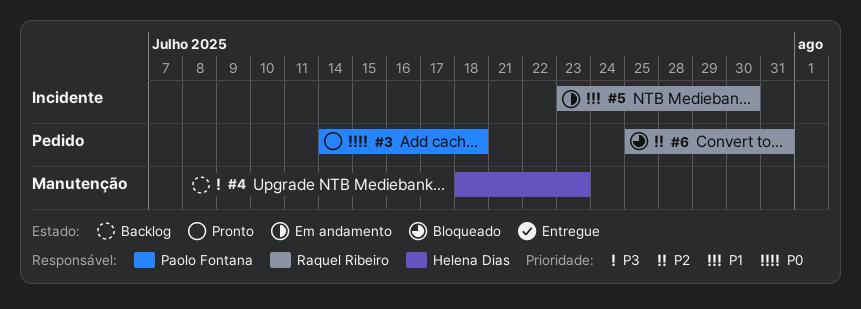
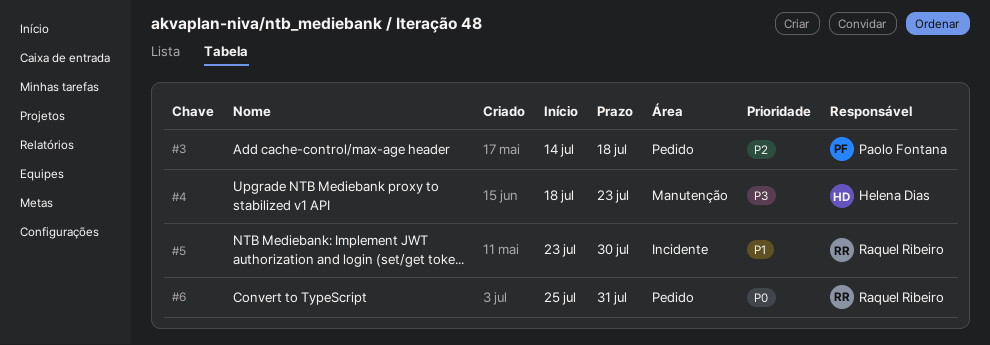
#3, priority: P0 -> P2
#6, priority: P2 -> P0

